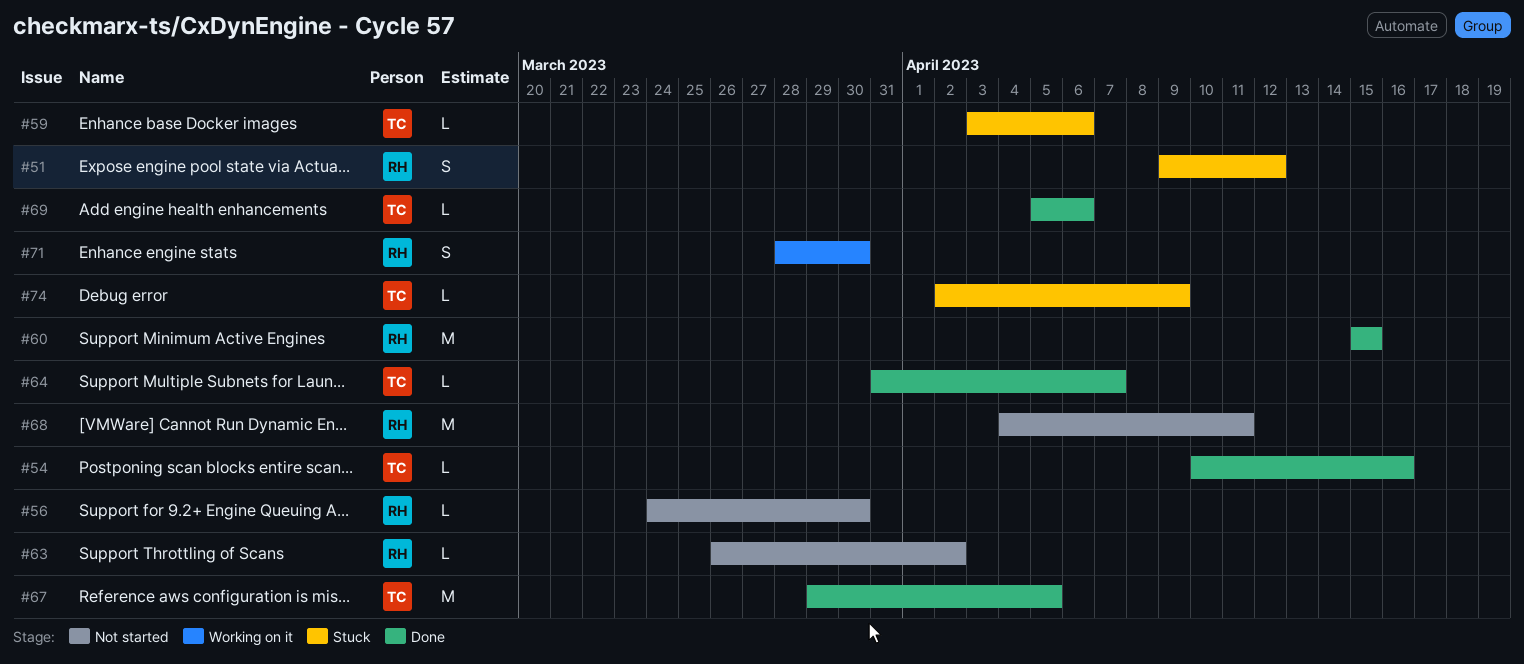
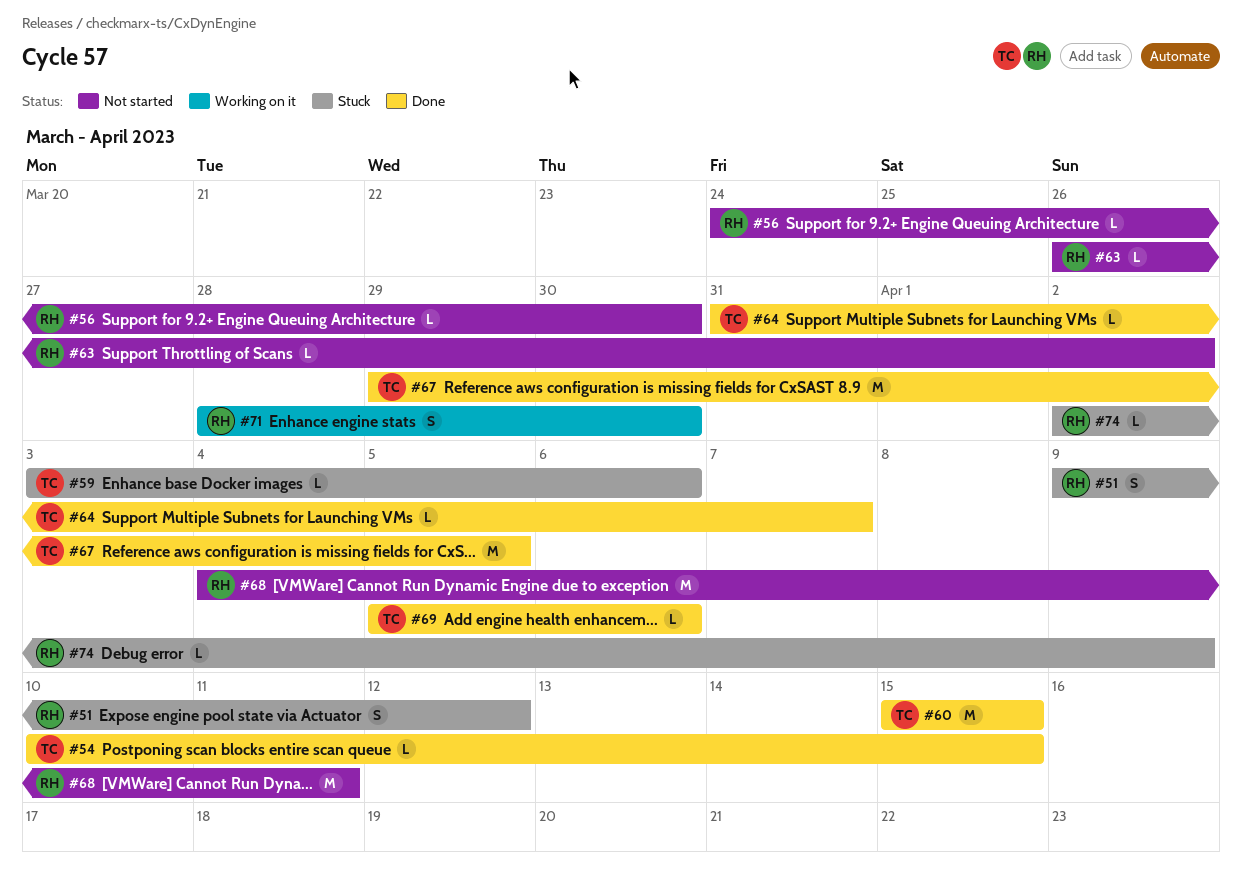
#54, due: Apr 16 -> Apr 15
#60, owner: RH -> TC
#74, owner: TC -> RH

